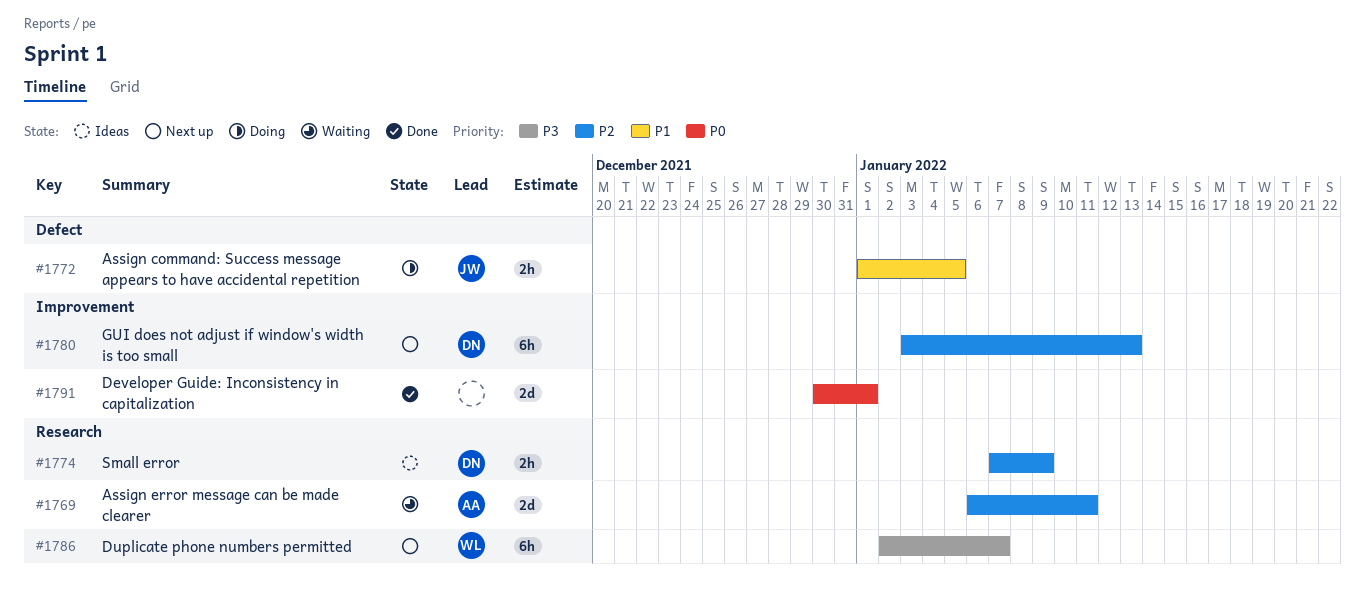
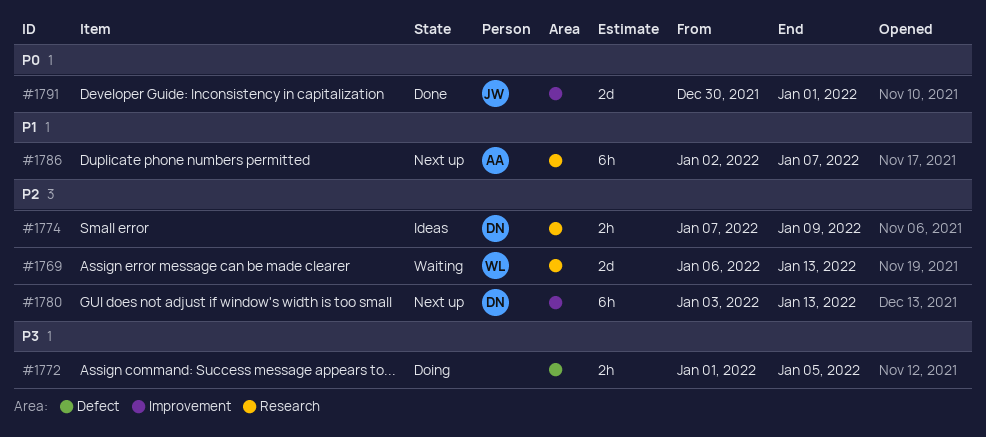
#1769, owner: AA -> WL
#1769, due: Jan 11 -> Jan 13
#1772, owner: JW -> none
#1772, priority: P1 -> P3
#1786, owner: WL -> AA
#1786, priority: P3 -> P1
#1791, owner: none -> JW

